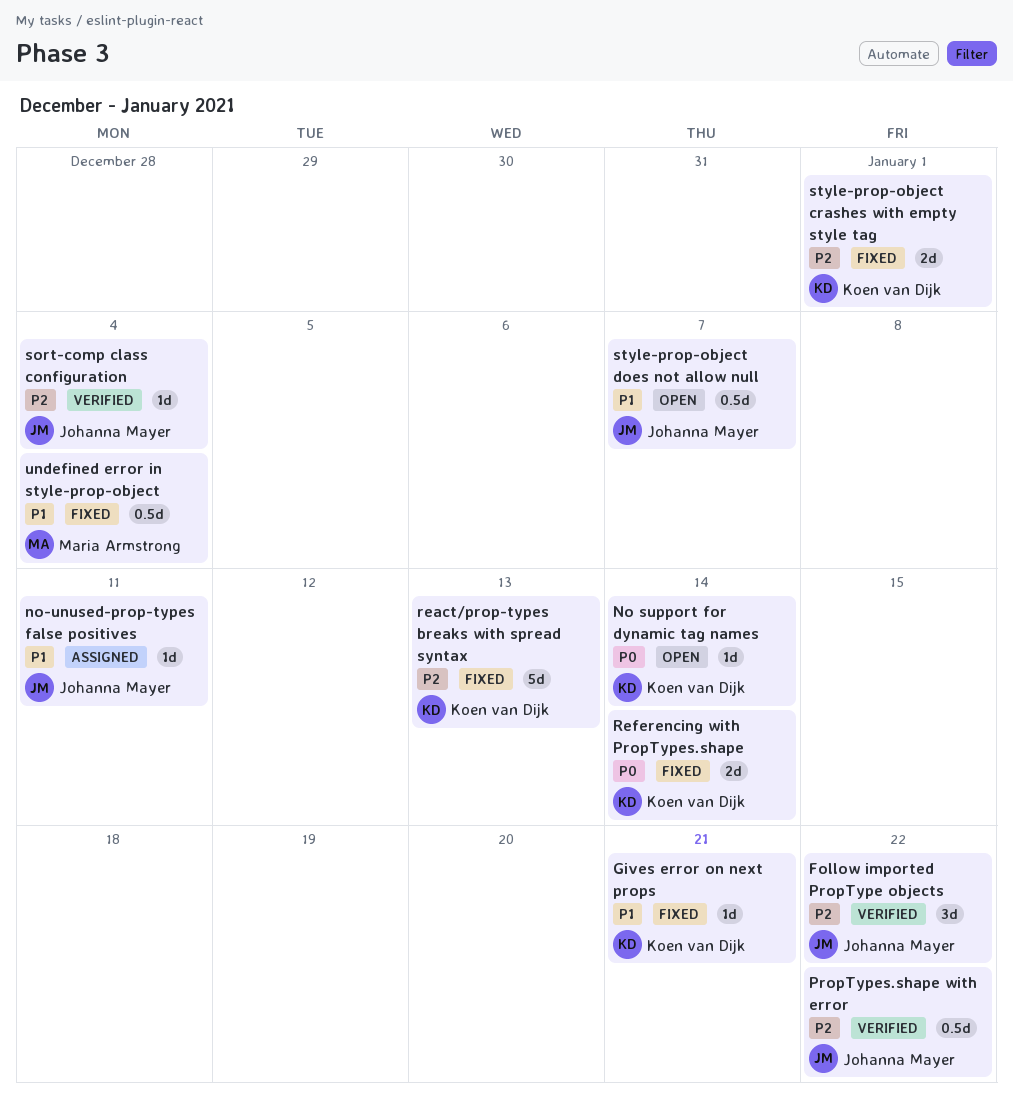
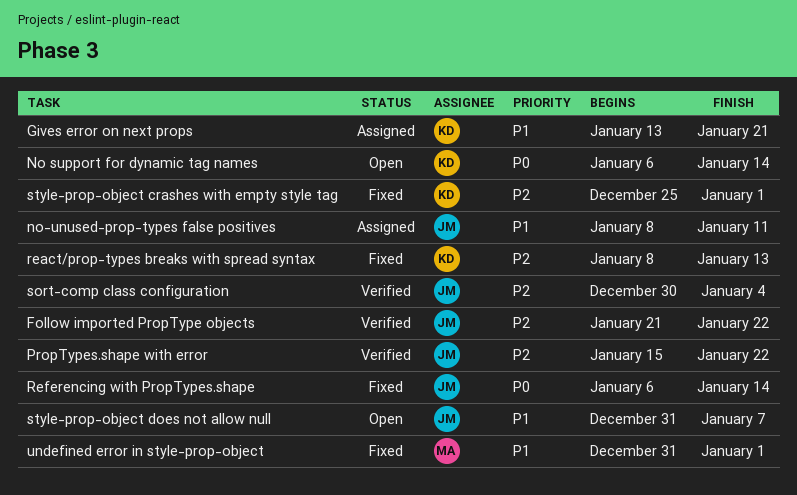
Gives error on next props, status: Fixed -> Assigned
Referencing with PropTypes.shape, owner: Koen van Dijk -> Johanna Mayer
undefined error in style-prop-object, due: Jan 4 -> Jan 1

